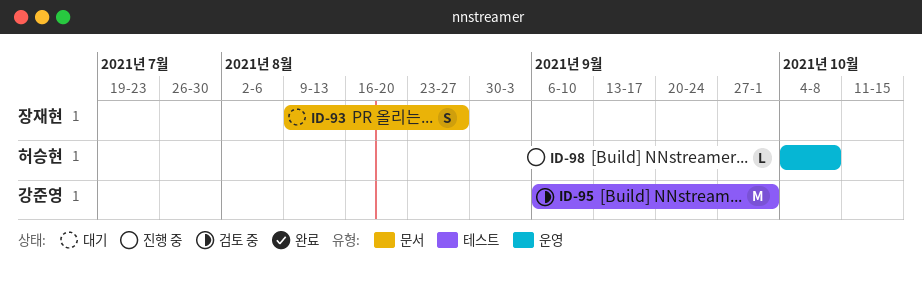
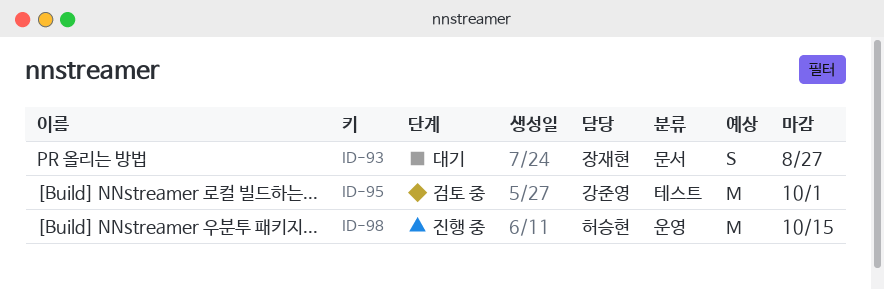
ID-98, estimate: L -> M
ID-98, due: Oct 8 -> Oct 15

